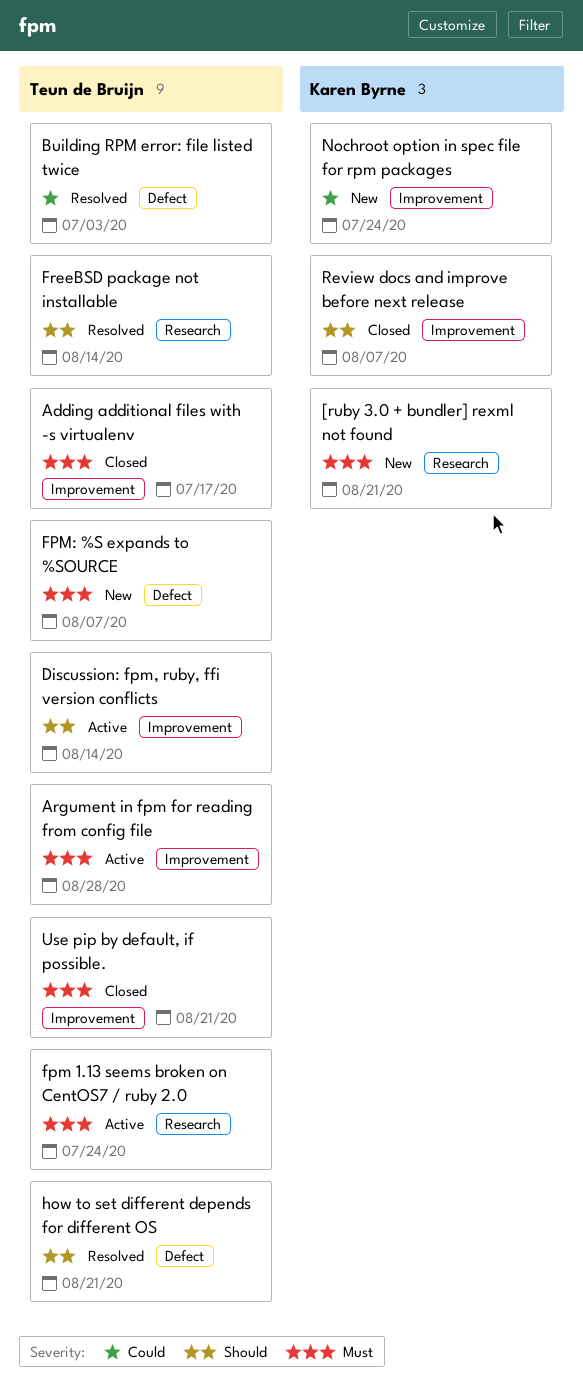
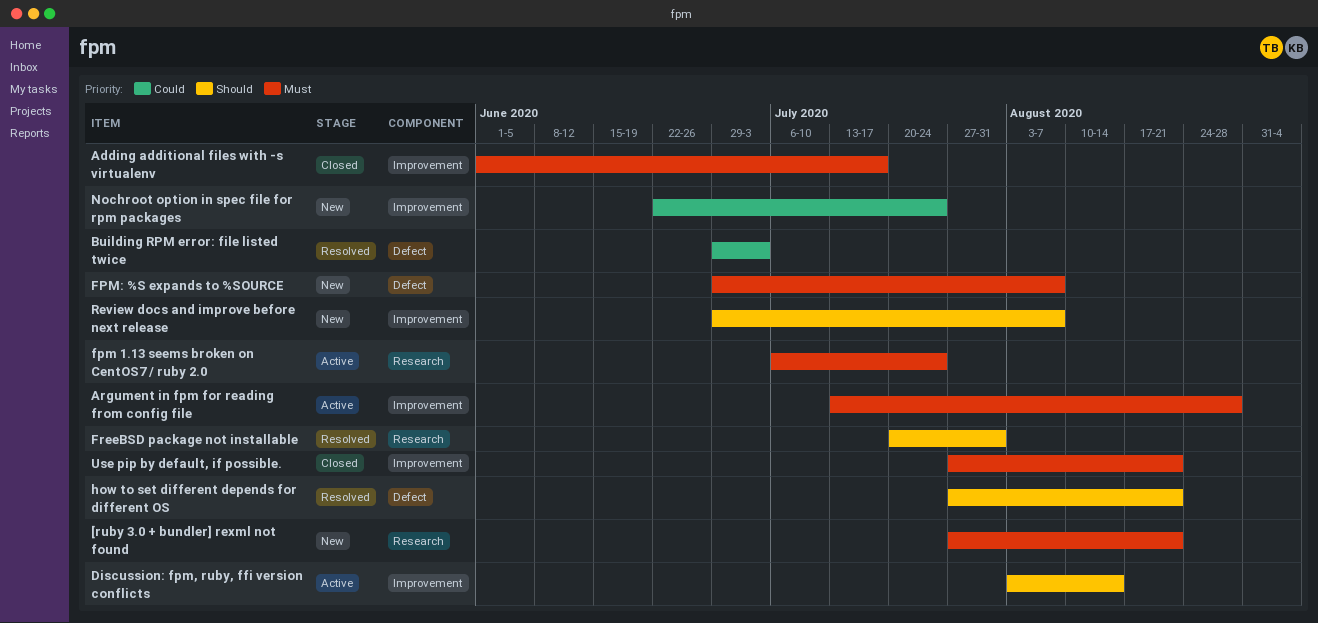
FreeBSD package not installable, due: Aug 14 -> Jul 31
Review docs and improve before next release, status: Closed -> New

